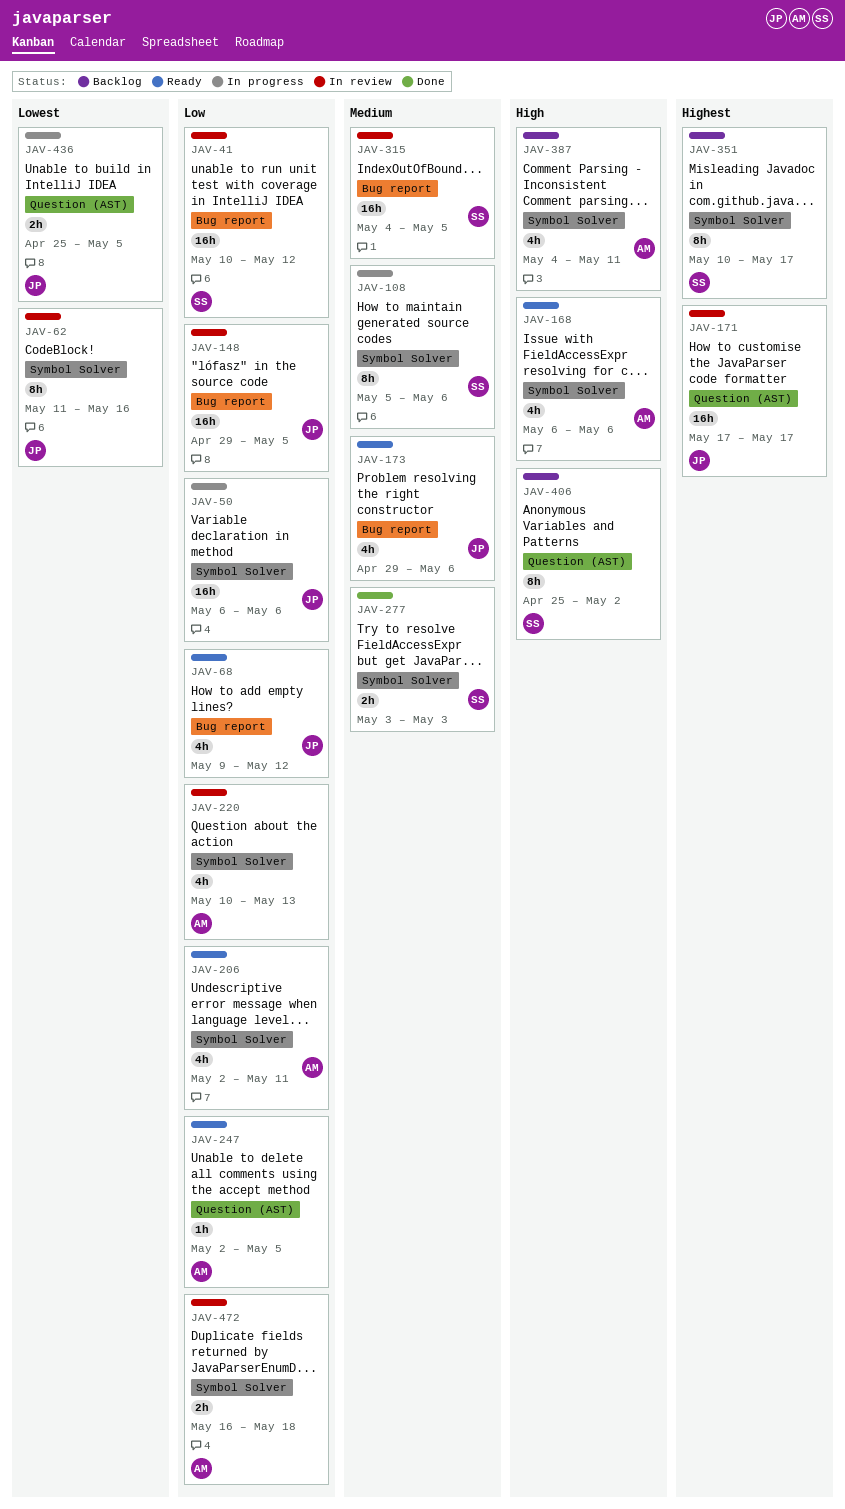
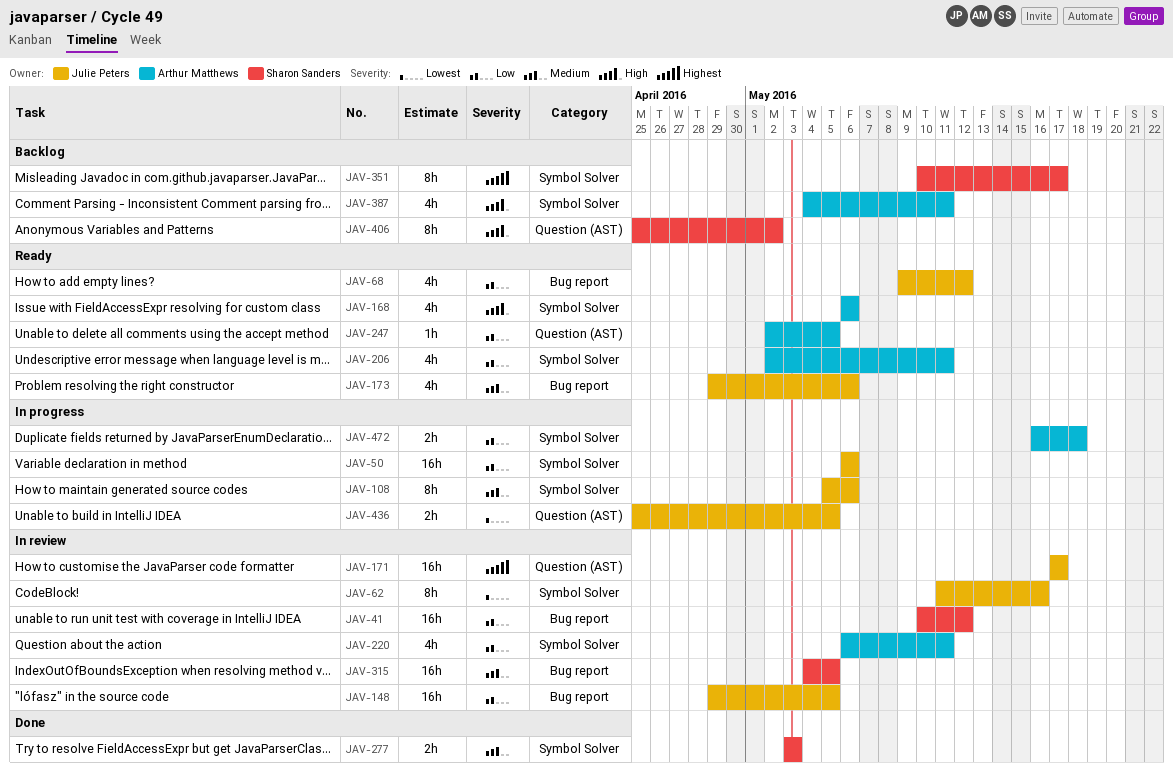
JAV-108, owner: Sharon Sanders -> Julie Peters
JAV-220, start: May 10 -> May 6
JAV-220, due: May 13 -> May 11
JAV-472, status: In review -> In progress

